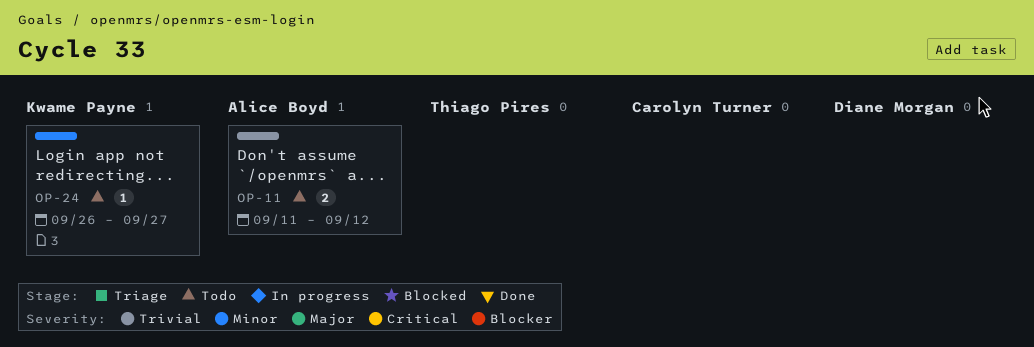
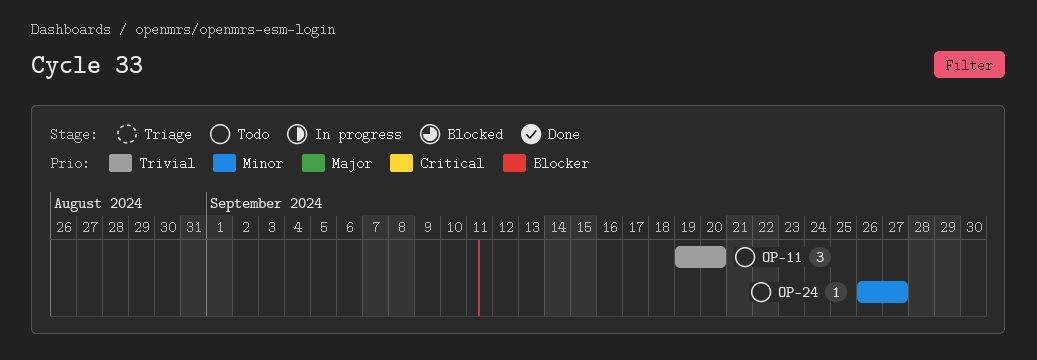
OP-11, estimate: 2 -> 3
OP-11, start: Sep 11 -> Sep 19
OP-11, due: Sep 12 -> Sep 20

